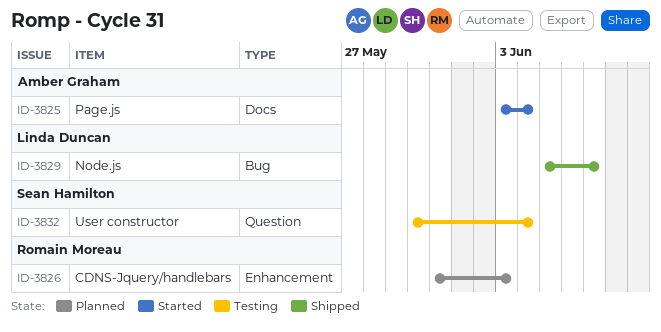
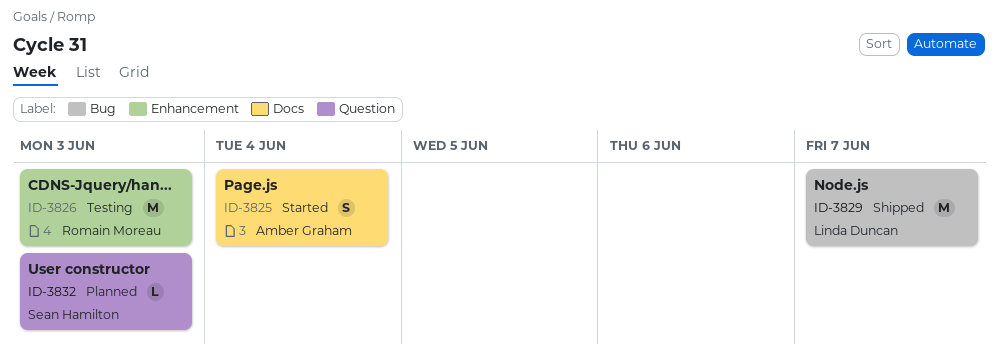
ID-3826, status: Planned -> Testing
ID-3832, status: Testing -> Planned
ID-3832, due: Jun 4 -> Jun 3

